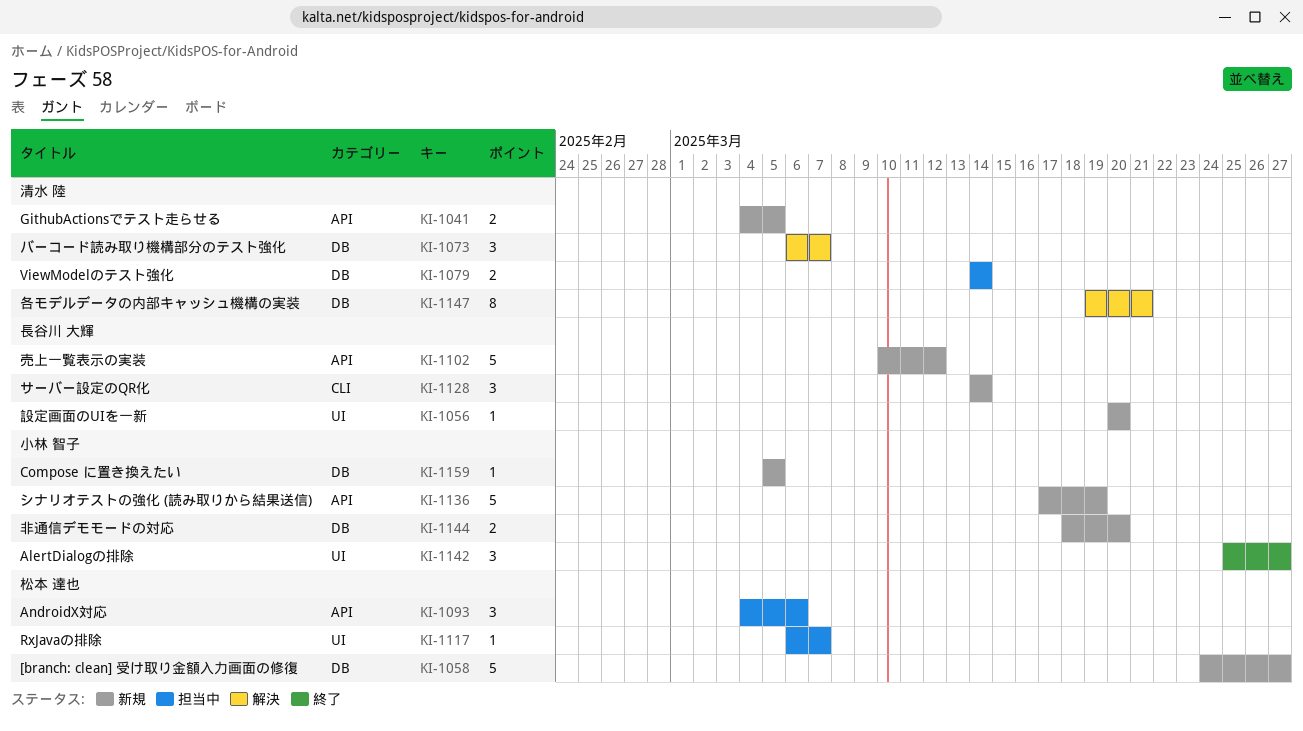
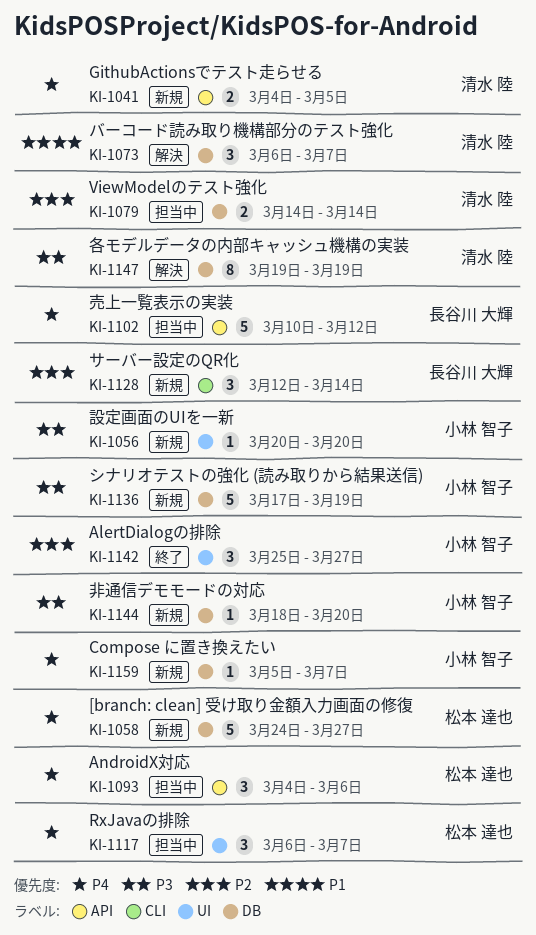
KI-1056, owner: 長谷川 大輝 -> 小林 智子
KI-1102, status: 新規 -> 担当中
KI-1117, estimate: 1 -> 3
KI-1128, start: Mar 14 -> Mar 12
KI-1136, label: API -> DB
KI-1144, estimate: 2 -> 1
KI-1147, due: Mar 21 -> Mar 19
KI-1159, due: Mar 5 -> Mar 7

